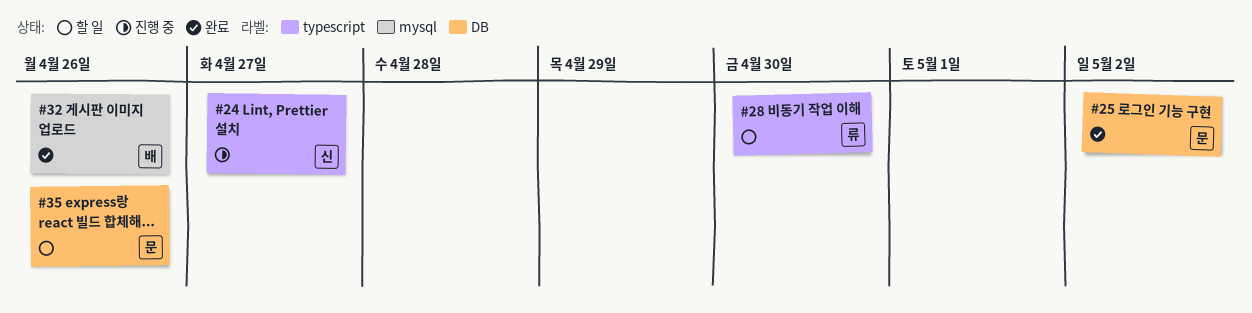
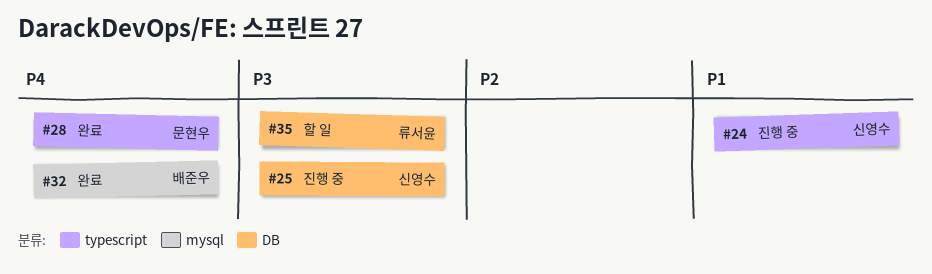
#25, status: 완료 -> 진행 중
#25, owner: 문현우 -> 신영수
#28, status: 할 일 -> 완료
#28, owner: 류서윤 -> 문현우
#35, owner: 문현우 -> 류서윤

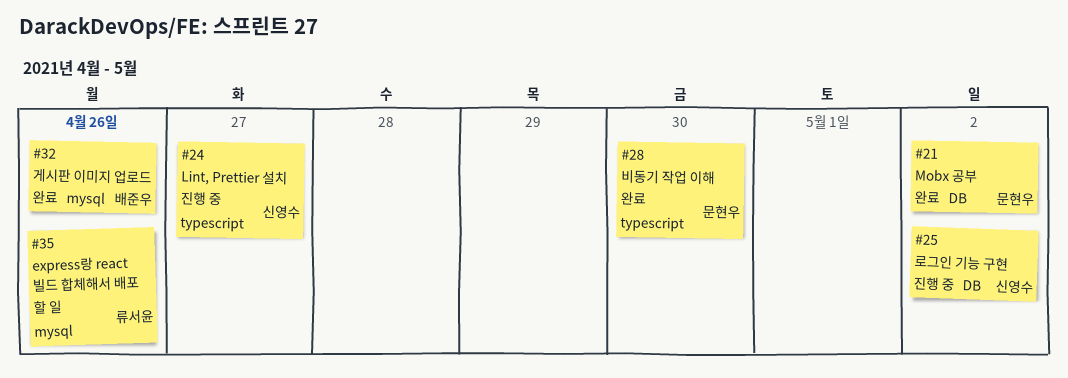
#21: none -> present
#35, label: DB -> mysql

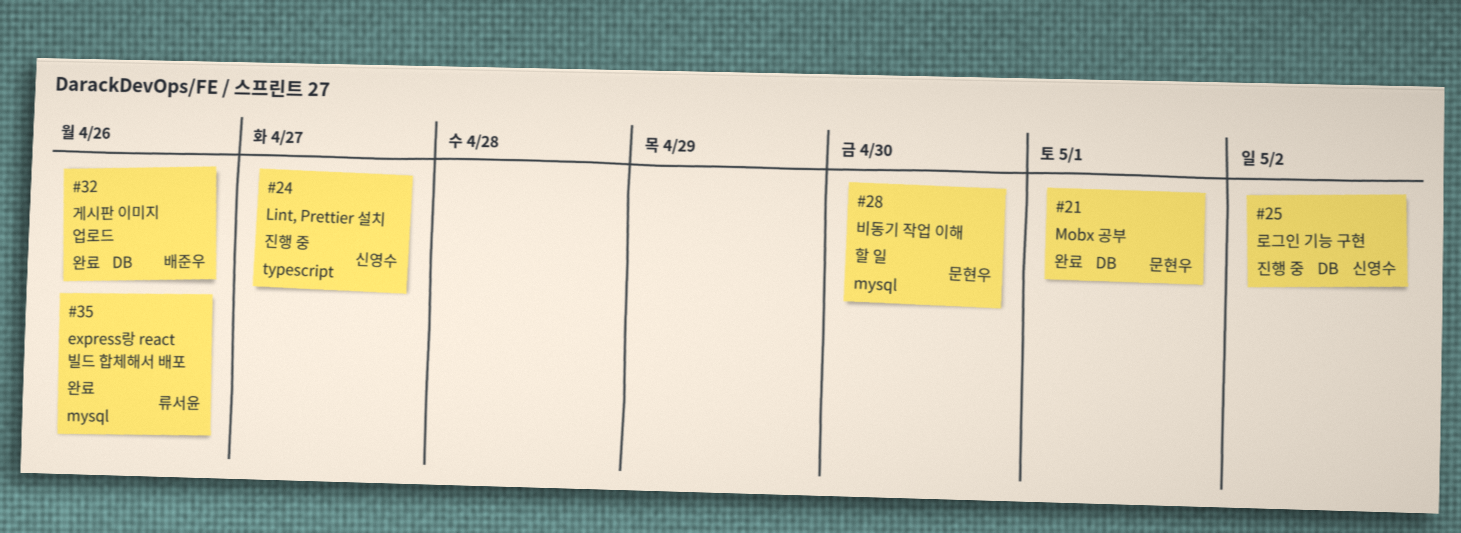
#21, due: May 2 -> May 1
#28, status: 완료 -> 할 일
#28, label: typescript -> mysql
#32, label: mysql -> DB
#35, status: 할 일 -> 완료

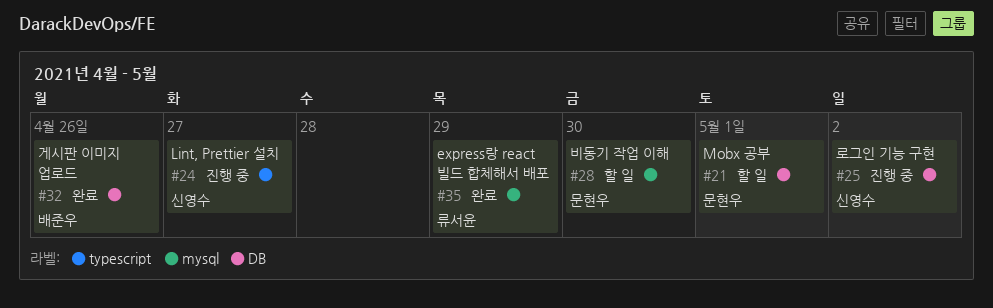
#21, status: 완료 -> 할 일
#35, due: Apr 26 -> Apr 29

